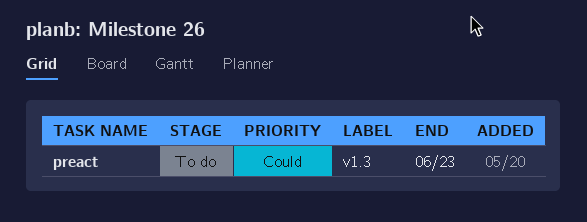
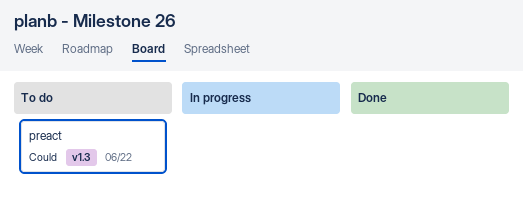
preact, due: Jun 23 -> Jun 22

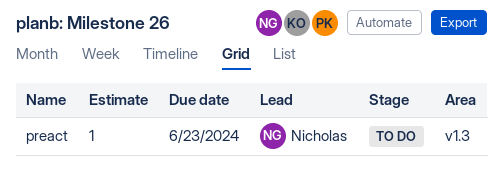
preact, due: Jun 22 -> Jun 23

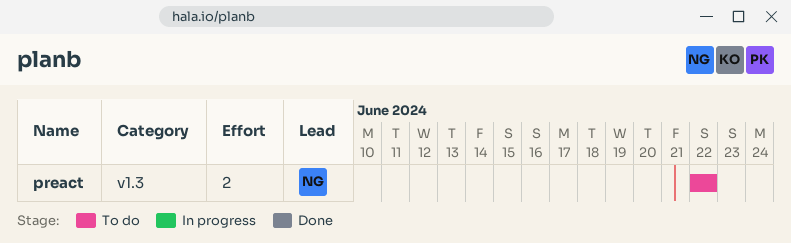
preact, estimate: 1 -> 2
preact, due: Jun 23 -> Jun 22

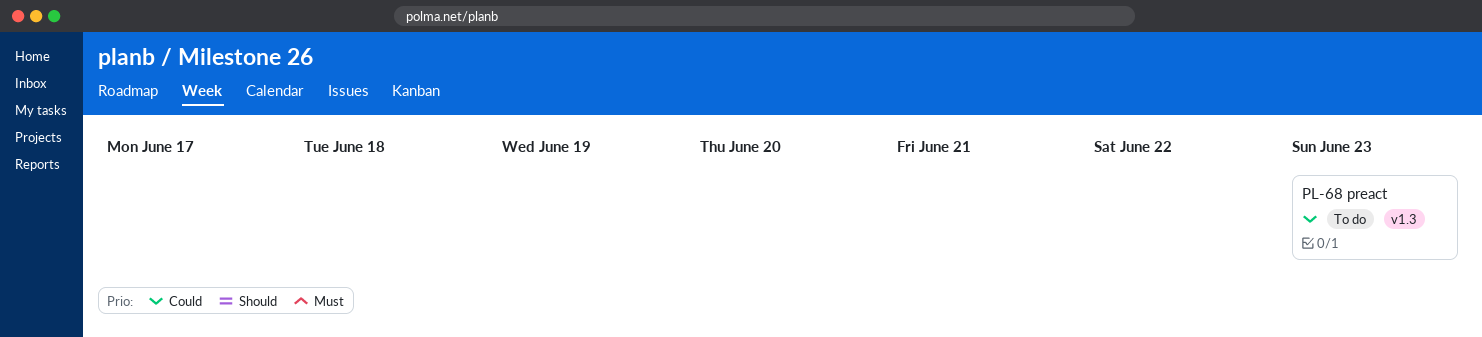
preact, due: Jun 22 -> Jun 23

